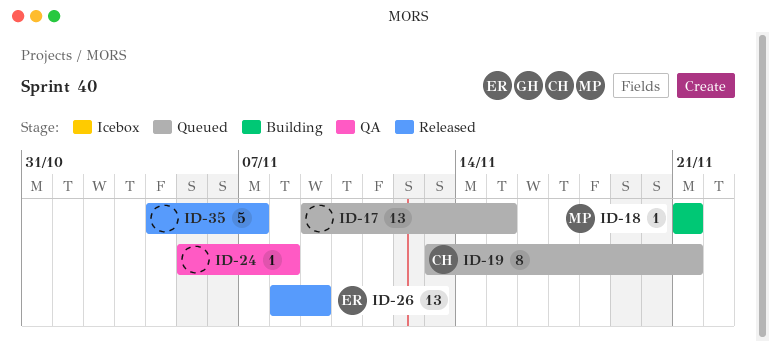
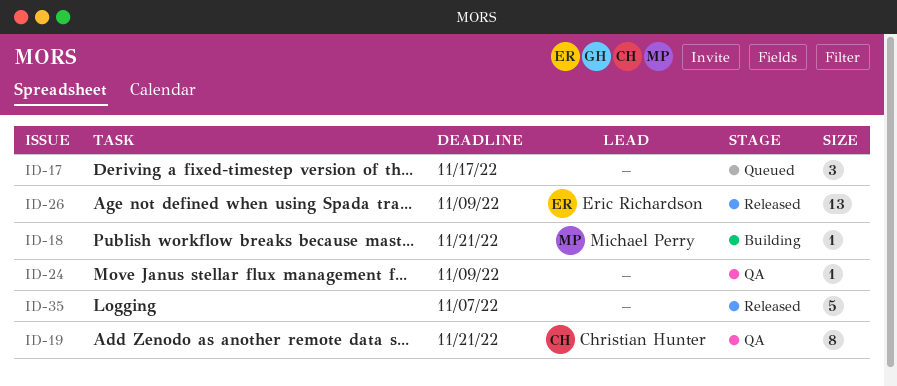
ID-17, estimate: 13 -> 3
ID-17, due: Nov 15 -> Nov 17
ID-19, status: Queued -> QA
ID-24, due: Nov 8 -> Nov 9

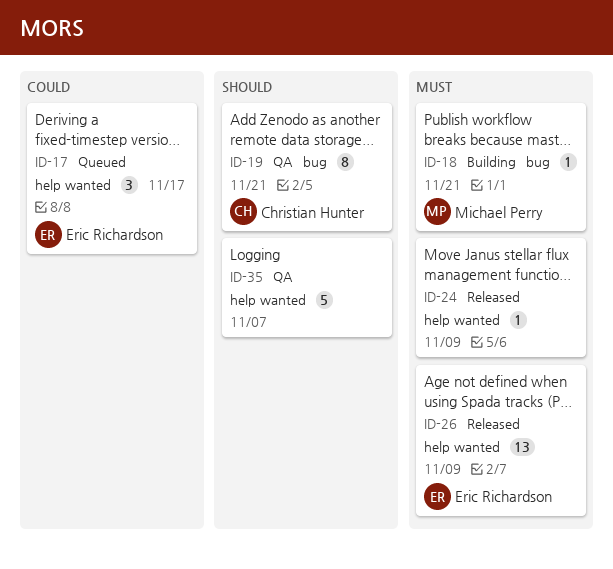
ID-17, owner: none -> Eric Richardson
ID-24, status: QA -> Released
ID-35, status: Released -> QA

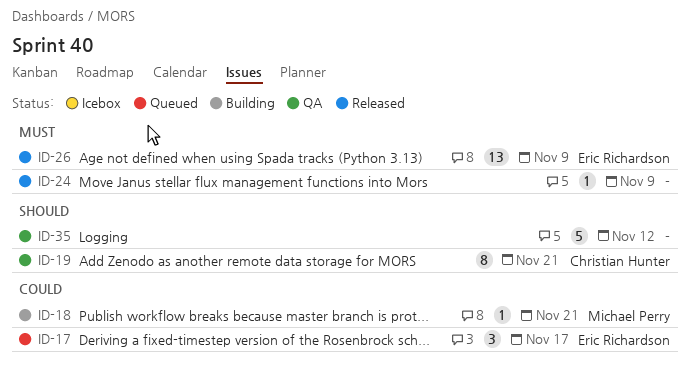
ID-18, priority: Must -> Could
ID-35, due: Nov 7 -> Nov 12

